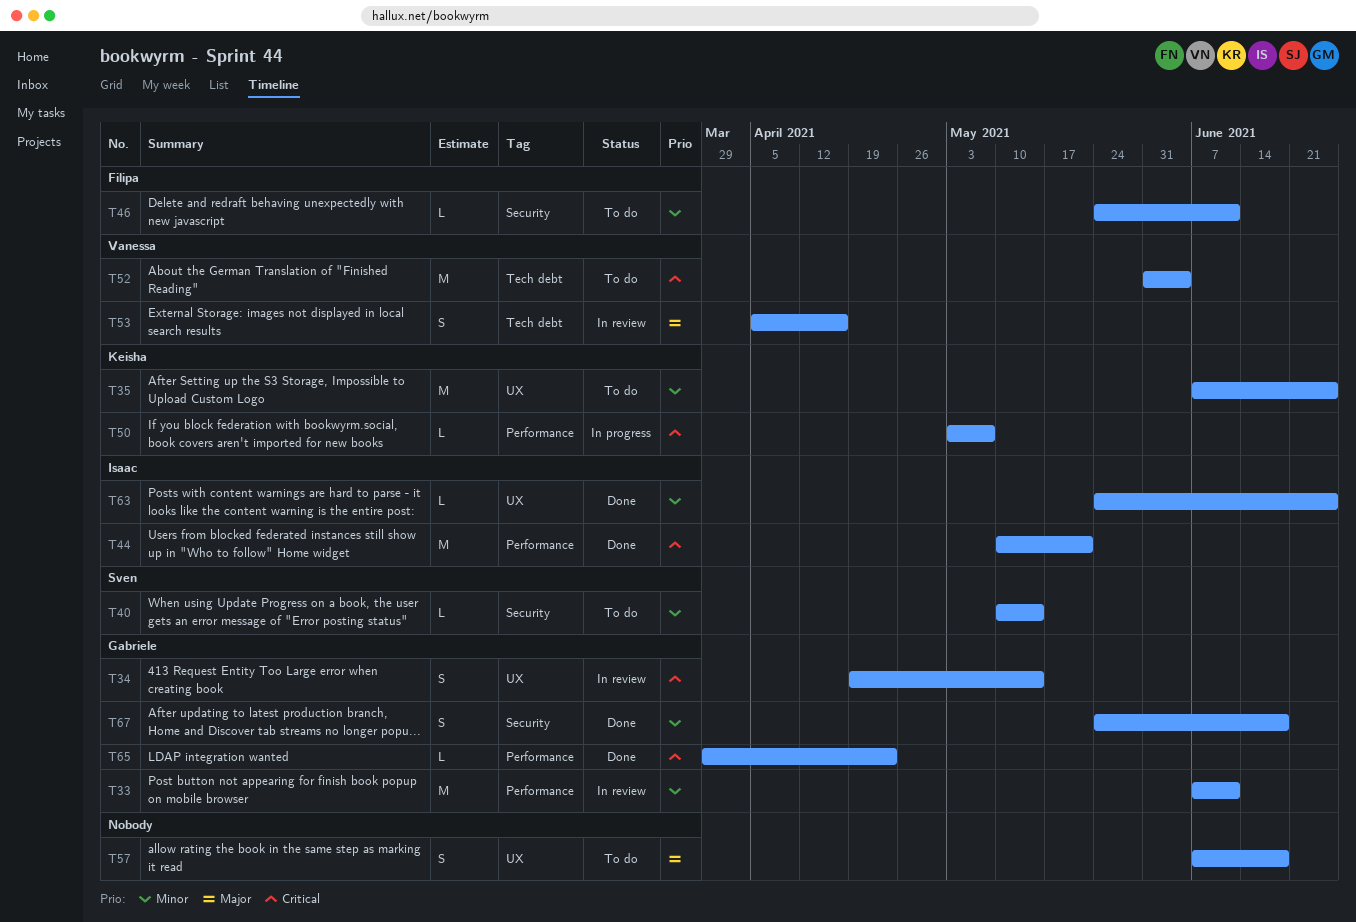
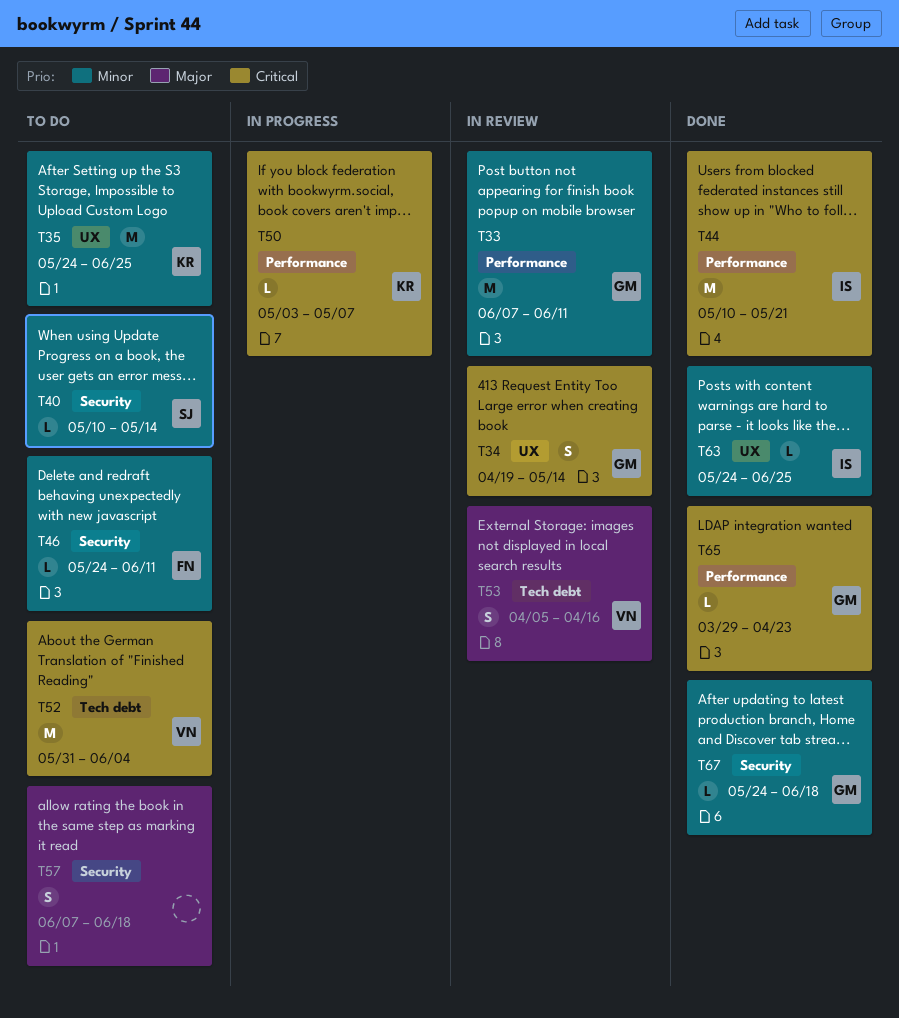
T35, start: Jun 7 -> May 24
T57, label: UX -> Security
T67, estimate: S -> L

